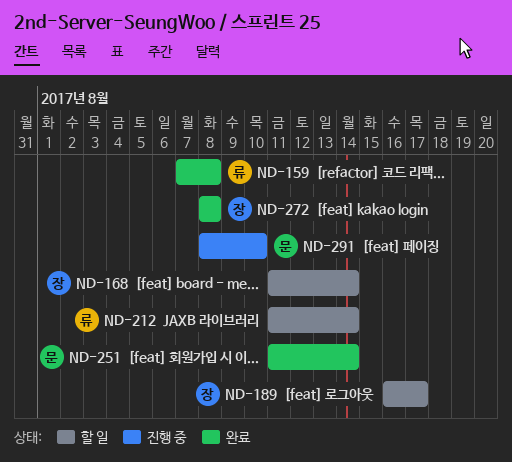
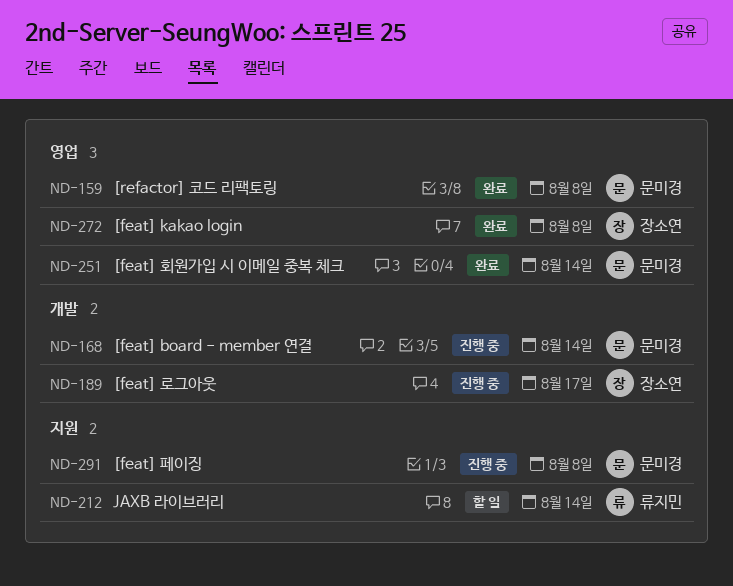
ND-159, owner: 류지민 -> 문미경
ND-168, status: 할 일 -> 진행 중
ND-168, owner: 장소연 -> 문미경
ND-189, status: 할 일 -> 진행 중
ND-291, due: Aug 10 -> Aug 8

